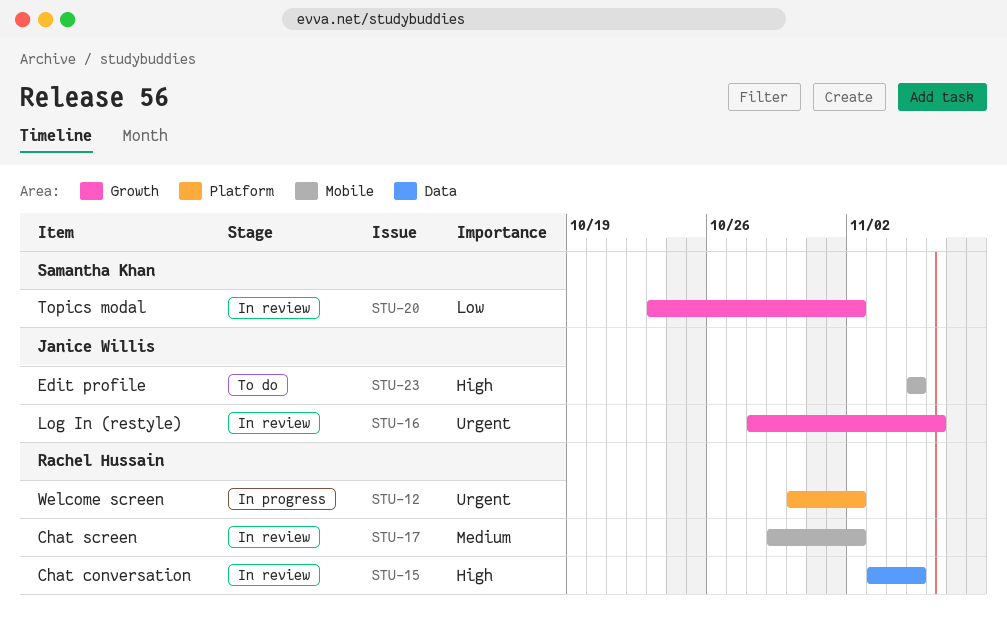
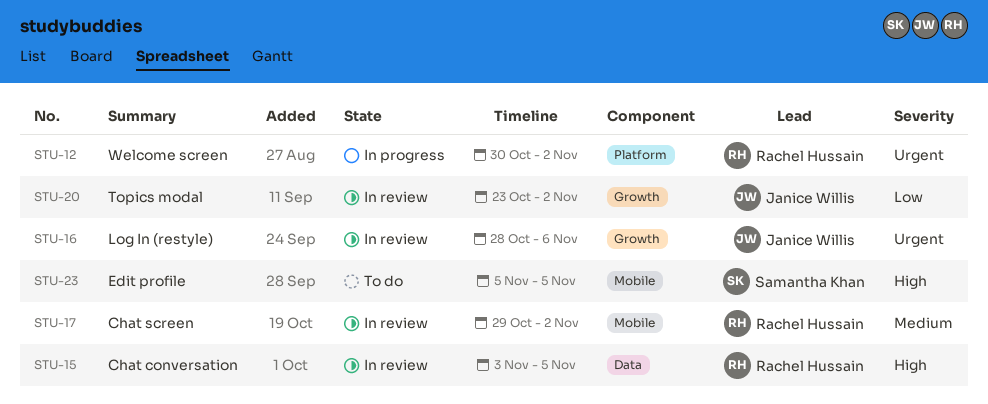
STU-20, owner: Samantha Khan -> Janice Willis
STU-23, owner: Janice Willis -> Samantha Khan

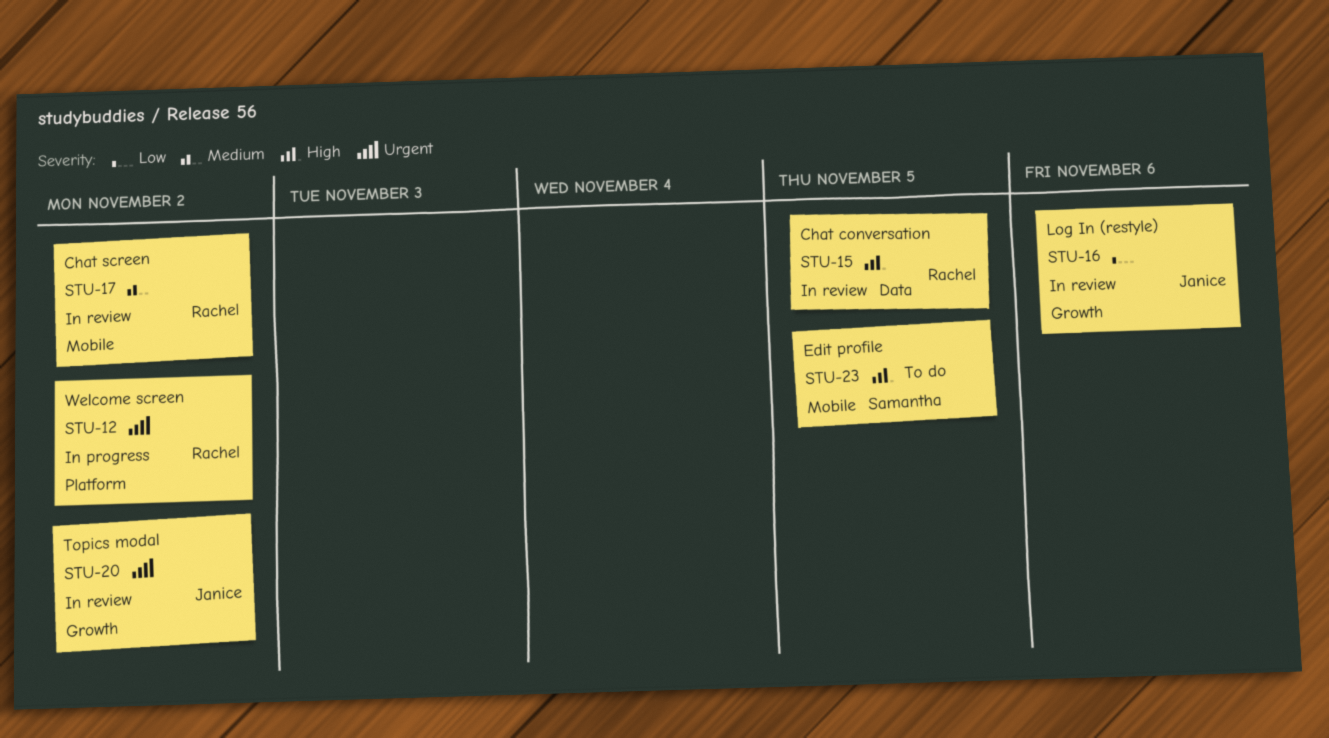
STU-16, priority: Urgent -> Low
STU-20, priority: Low -> Urgent

